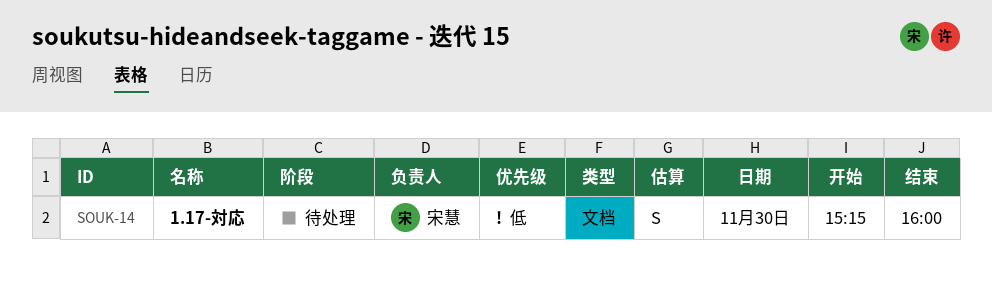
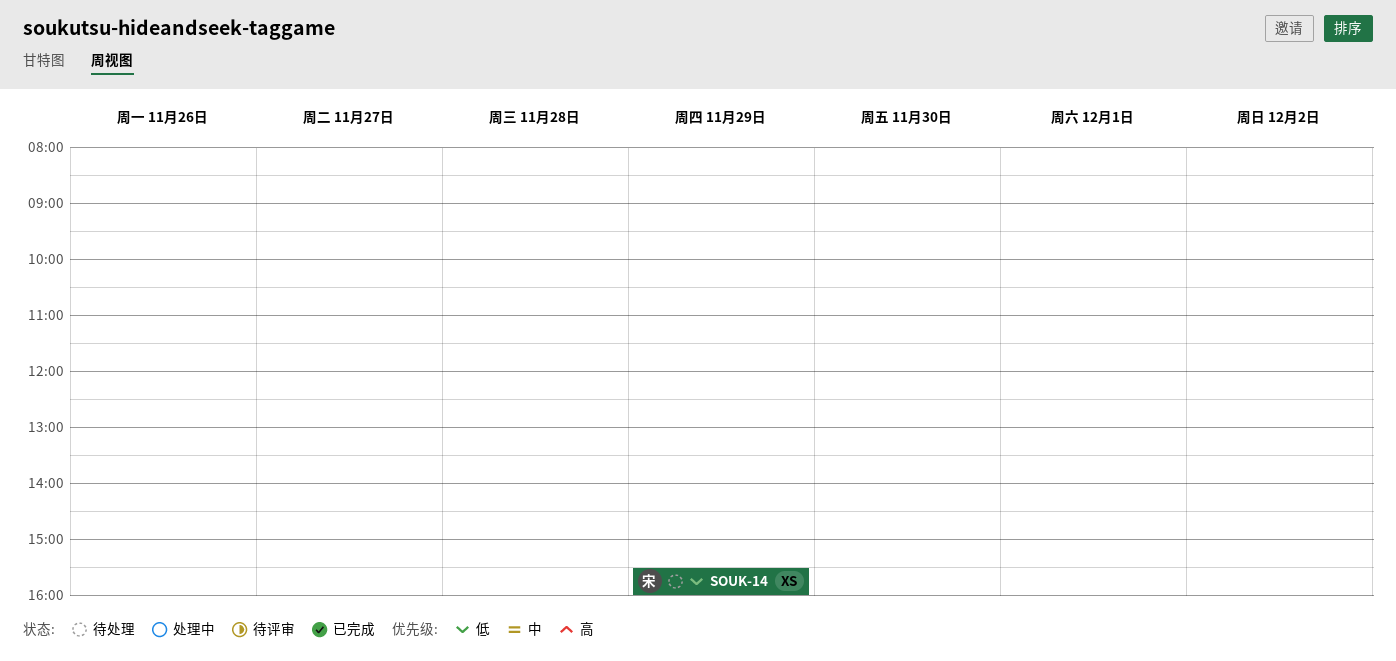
SOUK-14, estimate: S -> XS
SOUK-14, day: Nov 30 -> Nov 29
SOUK-14, begins: 15:15 -> 15:30

